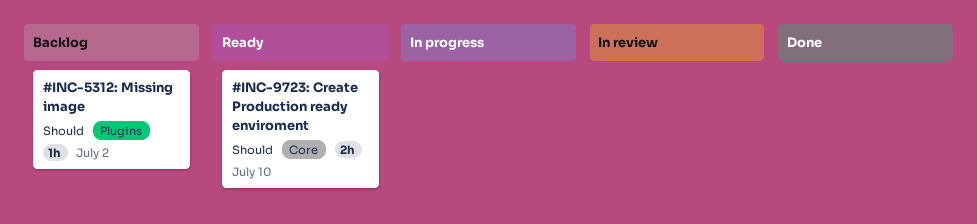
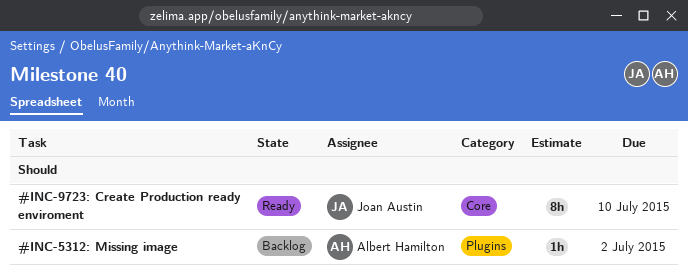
#INC-9723: Create Production ready enviroment, estimate: 2h -> 8h

